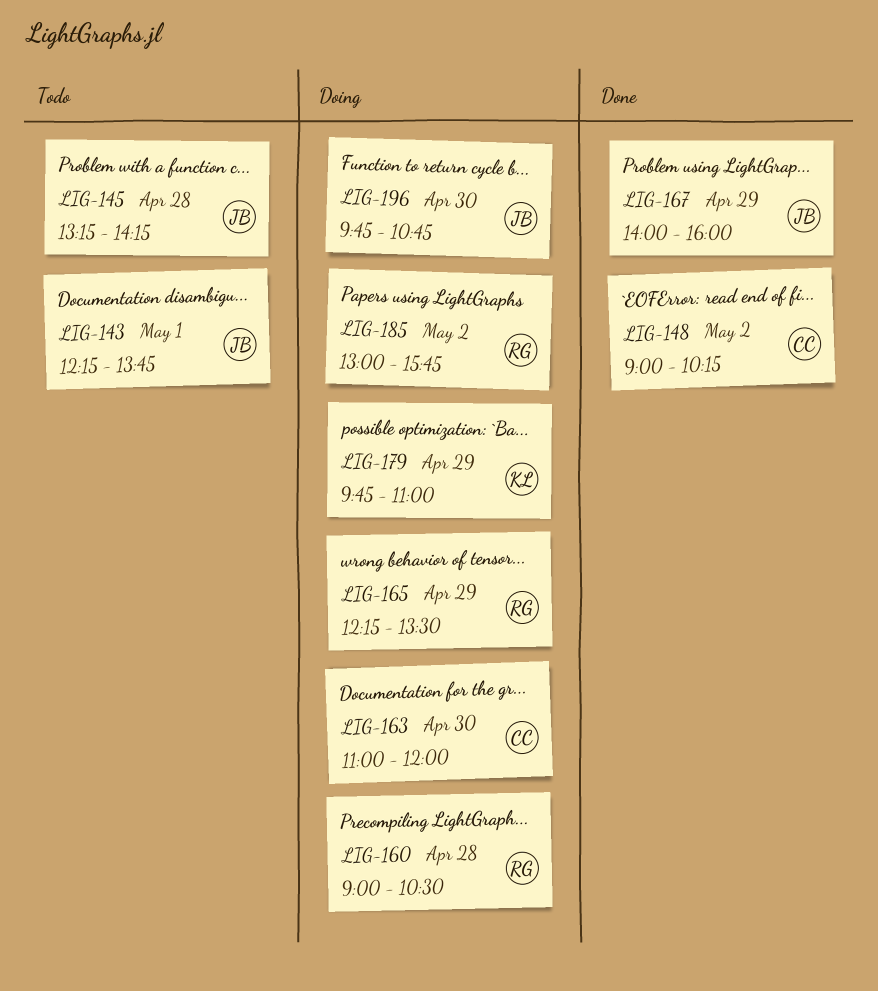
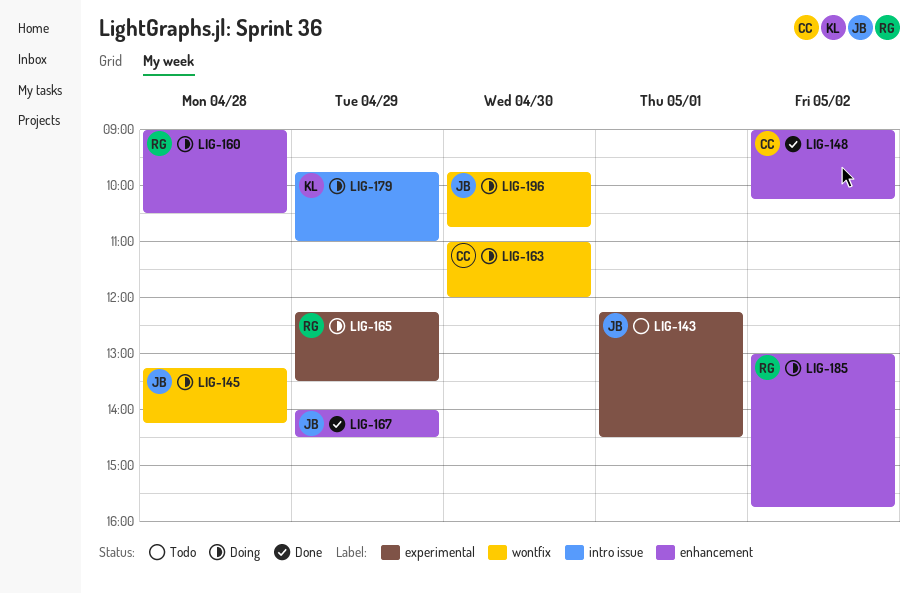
LIG-143, ends: 13:45 -> 14:30
LIG-145, status: Todo -> Doing
LIG-167, ends: 16:00 -> 14:30

